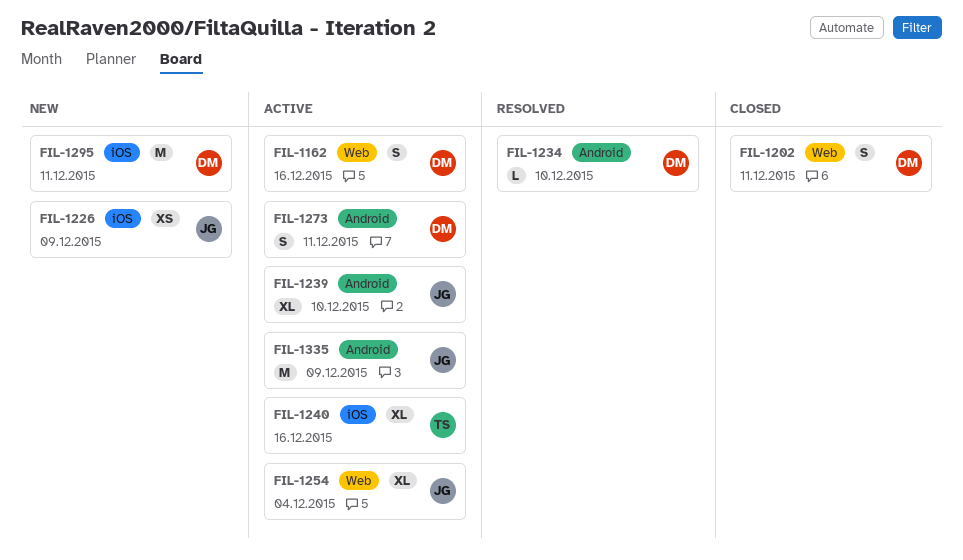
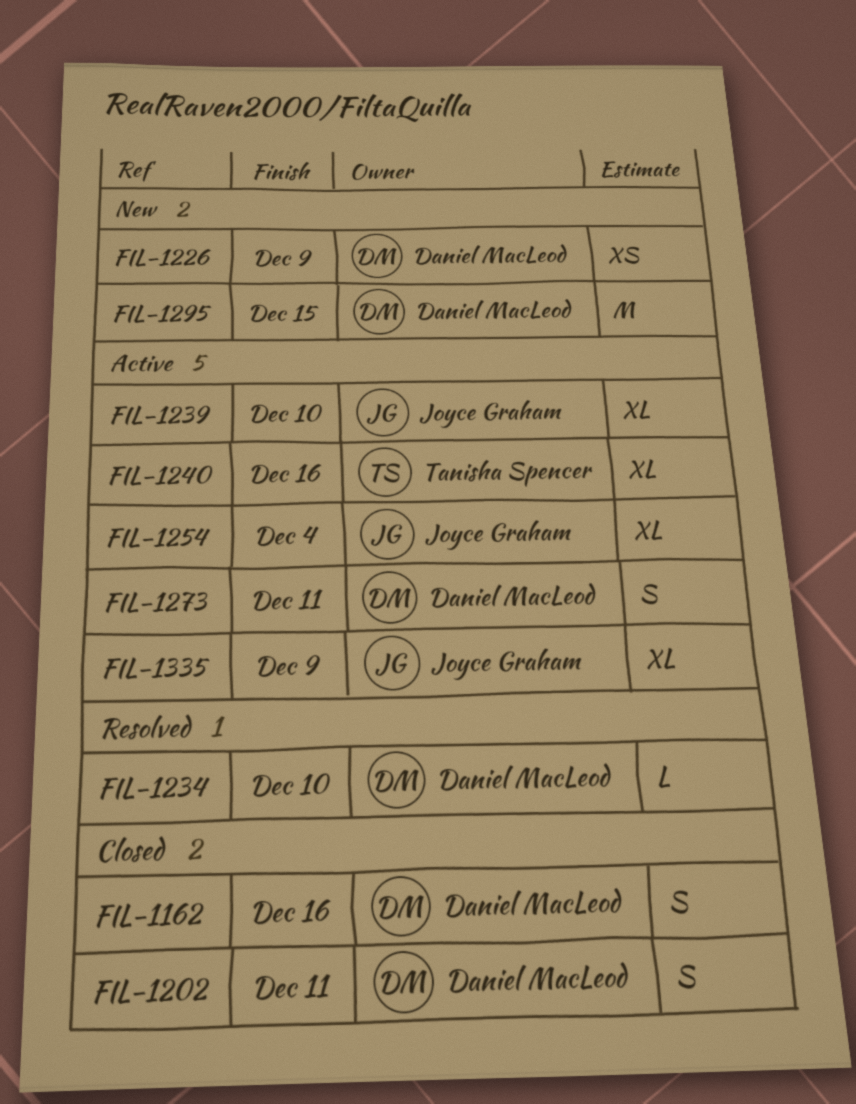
FIL-1162, status: Active -> Closed
FIL-1226, owner: Joyce Graham -> Daniel MacLeod
FIL-1295, due: Dec 11 -> Dec 15
FIL-1335, estimate: M -> XL

